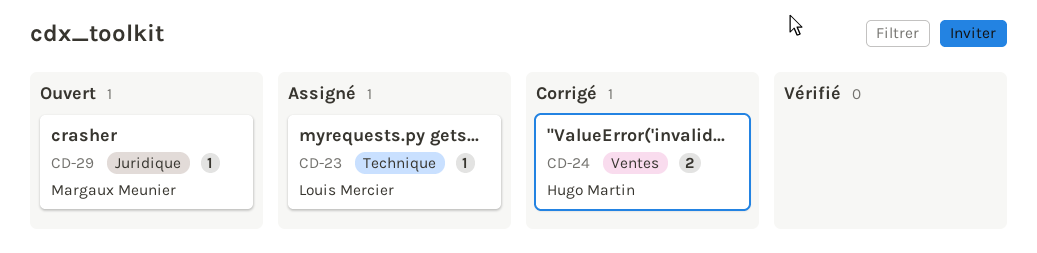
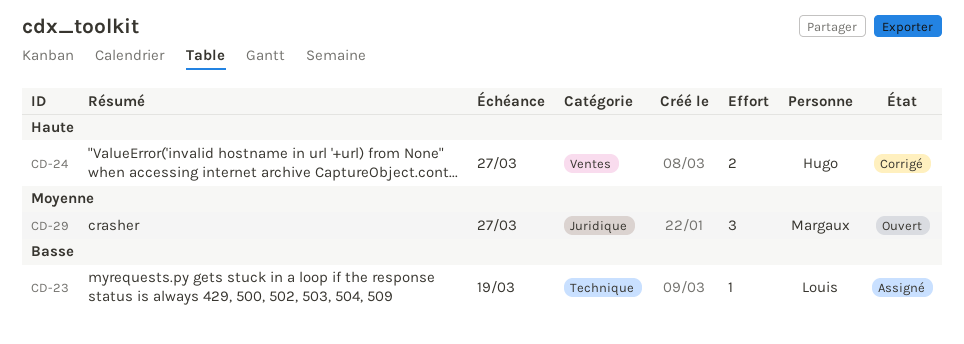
CD-29, estimate: 1 -> 3

